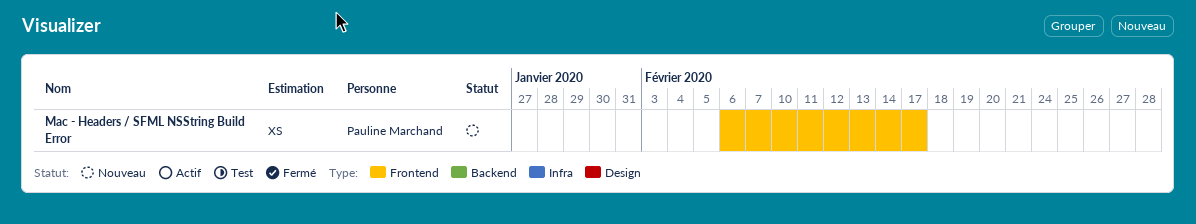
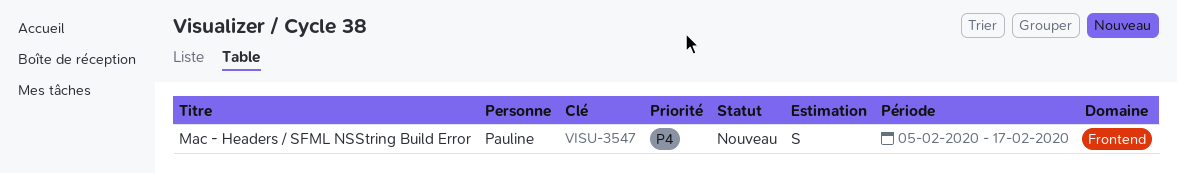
Mac - Headers / SFML NSString Build Error, estimate: XS -> S
Mac - Headers / SFML NSString Build Error, start: Feb 6 -> Feb 5

